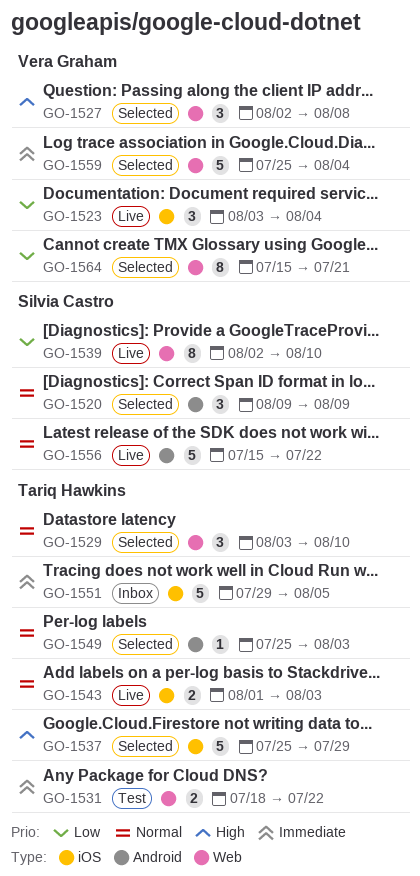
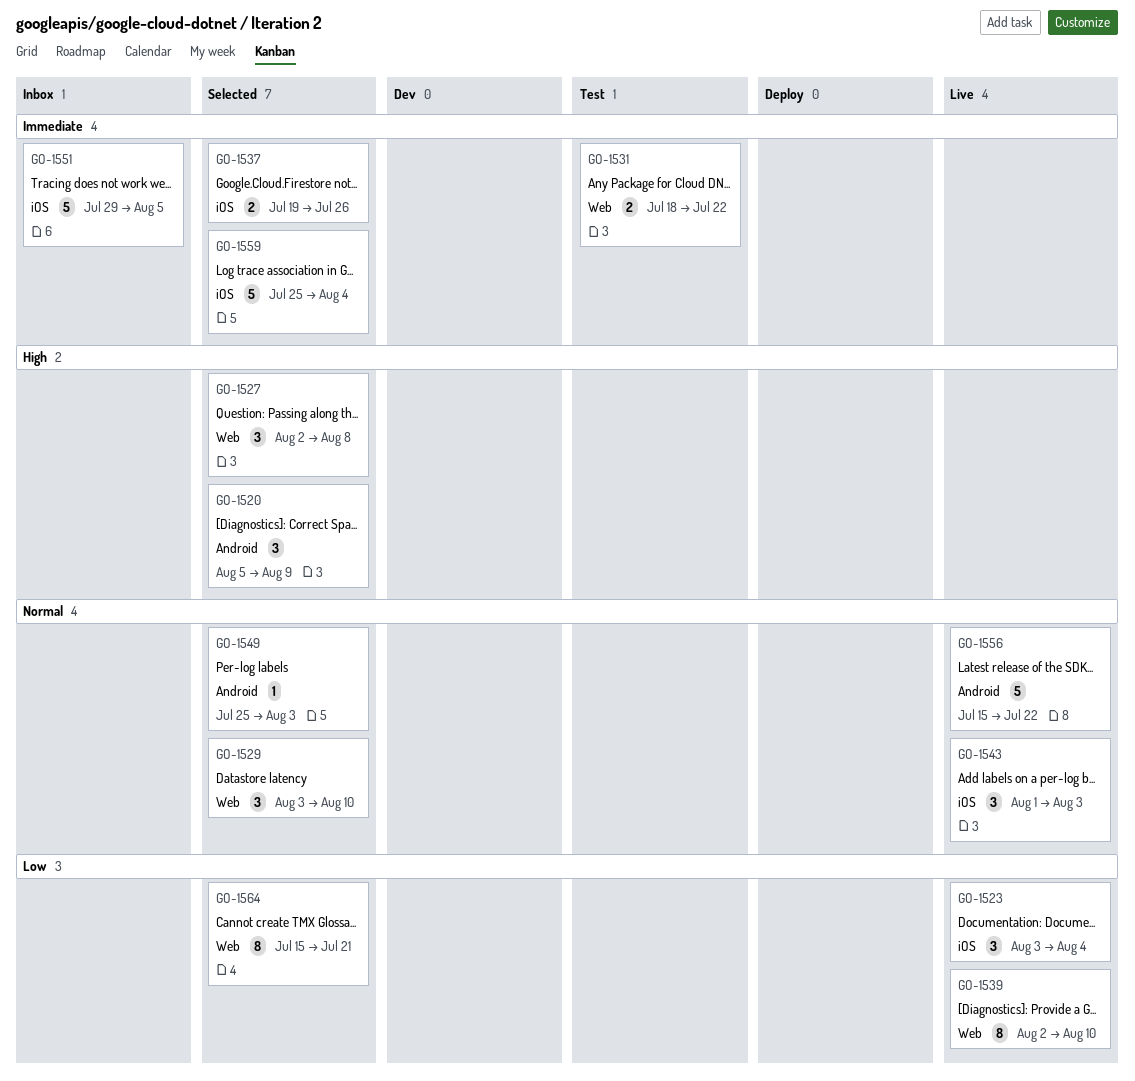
GO-1520, priority: Normal -> High
GO-1520, start: Aug 9 -> Aug 5
GO-1537, priority: High -> Immediate
GO-1537, estimate: 5 -> 2
GO-1537, start: Jul 25 -> Jul 19
GO-1537, due: Jul 29 -> Jul 26
GO-1543, estimate: 2 -> 3
GO-1559, label: Web -> iOS

